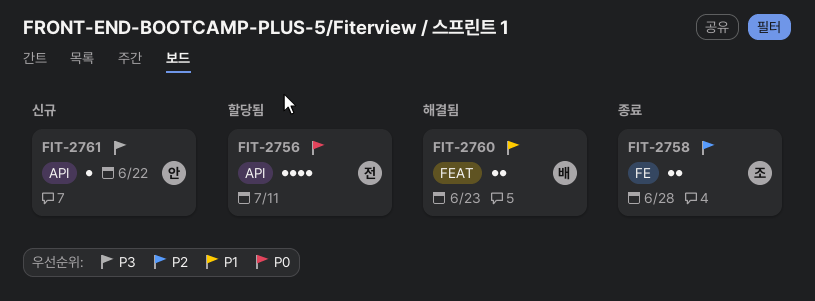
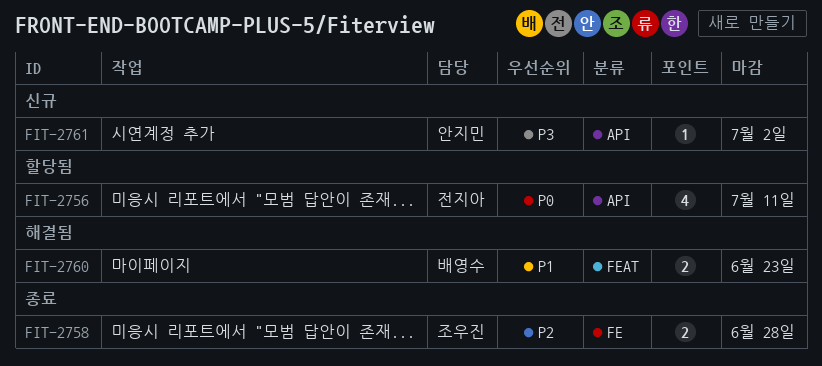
FIT-2761, due: Jun 22 -> Jul 2

